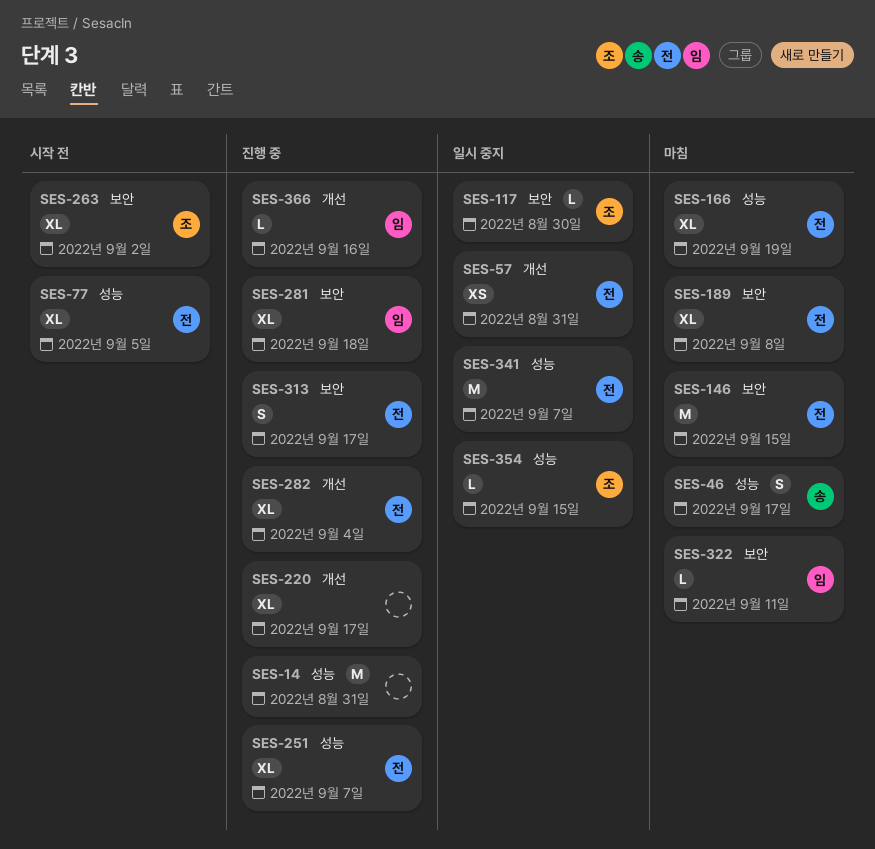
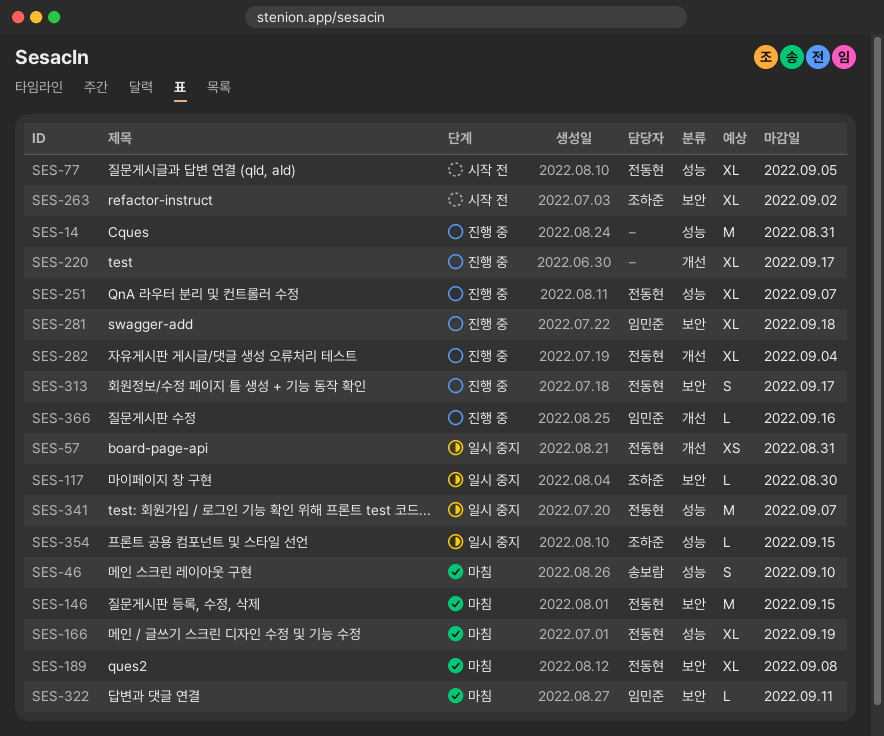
SES-46, due: Sep 17 -> Sep 10

